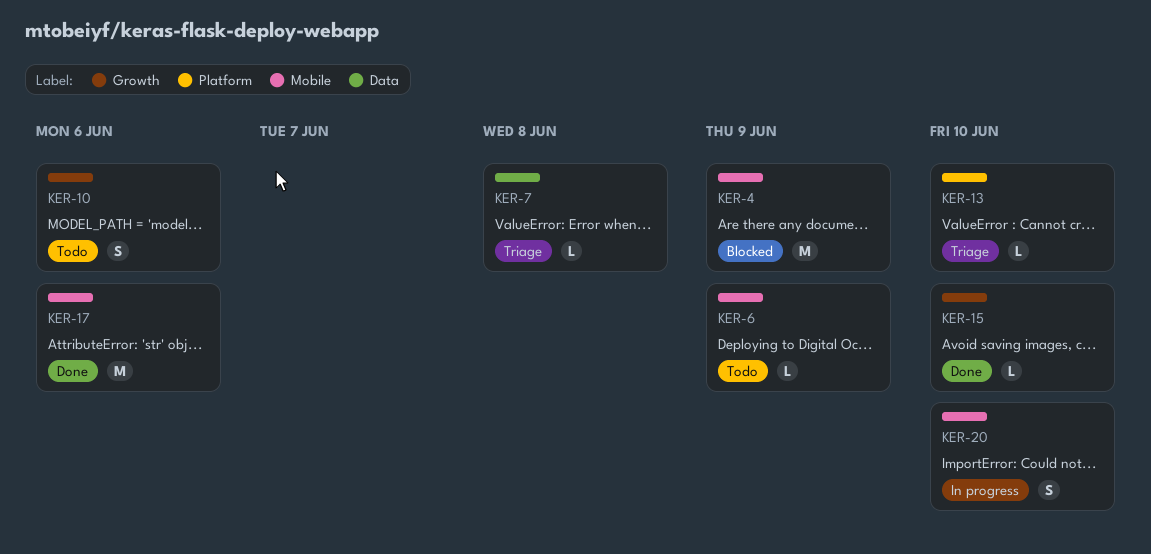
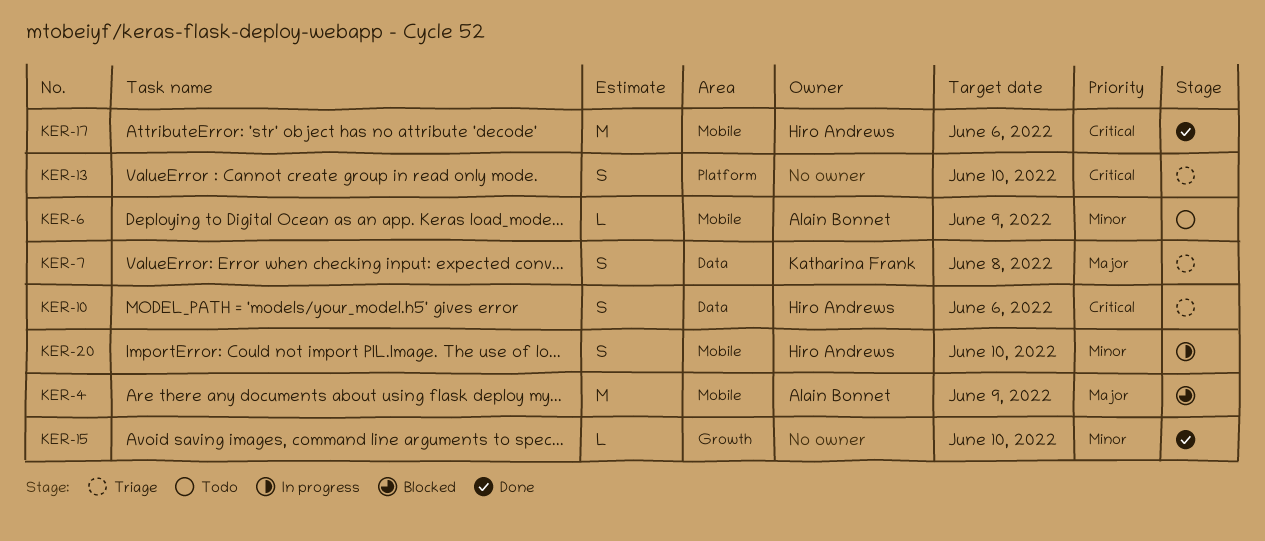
KER-7, estimate: L -> S
KER-10, status: Todo -> Triage
KER-10, label: Growth -> Data
KER-13, estimate: L -> S

